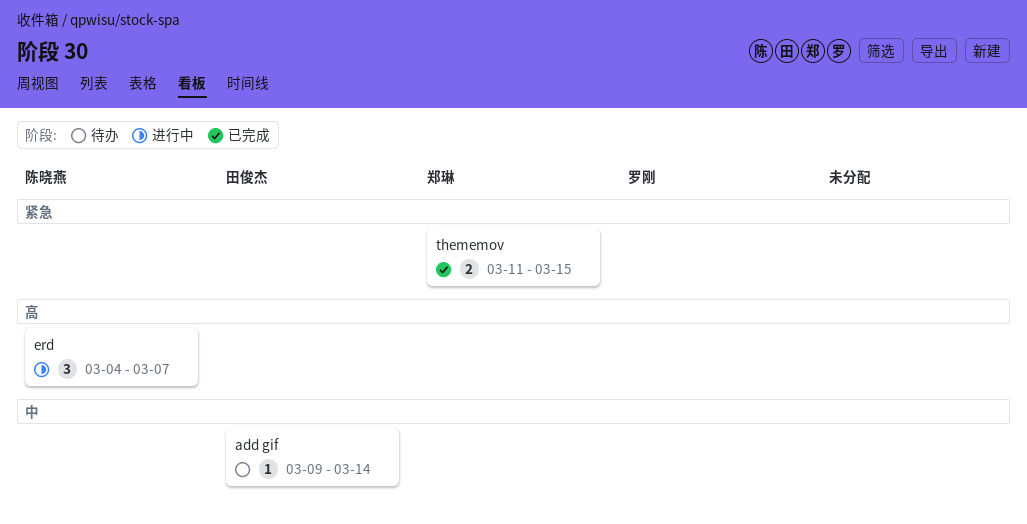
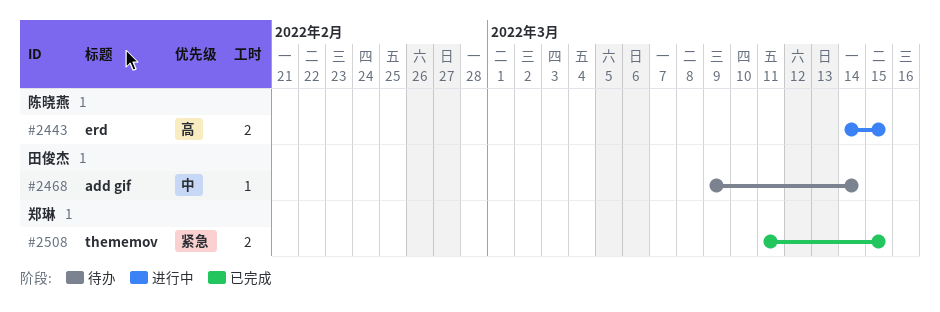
erd, estimate: 3 -> 2
erd, start: Mar 4 -> Mar 14
erd, due: Mar 7 -> Mar 15

